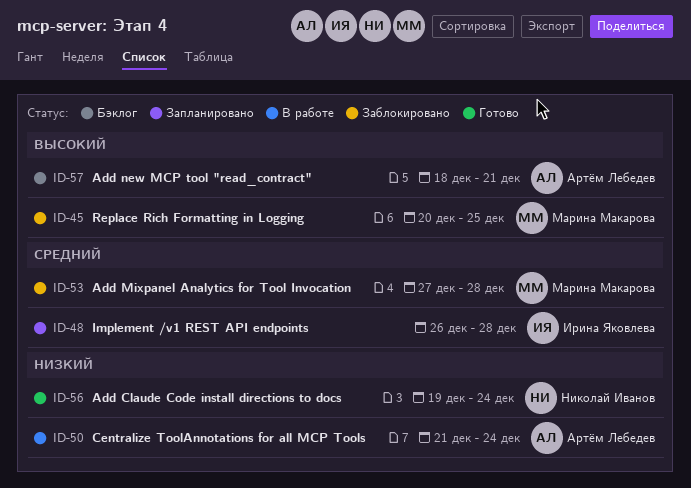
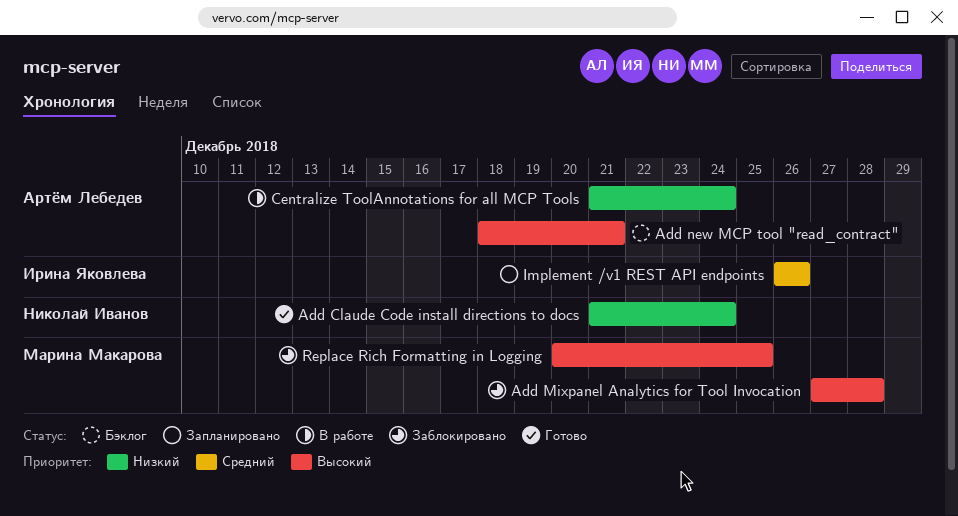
Add Claude Code install directions to docs, start: Dec 19 -> Dec 21
Add Mixpanel Analytics for Tool Invocation, priority: Средний -> Высокий
Implement /v1 REST API endpoints, due: Dec 28 -> Dec 26

